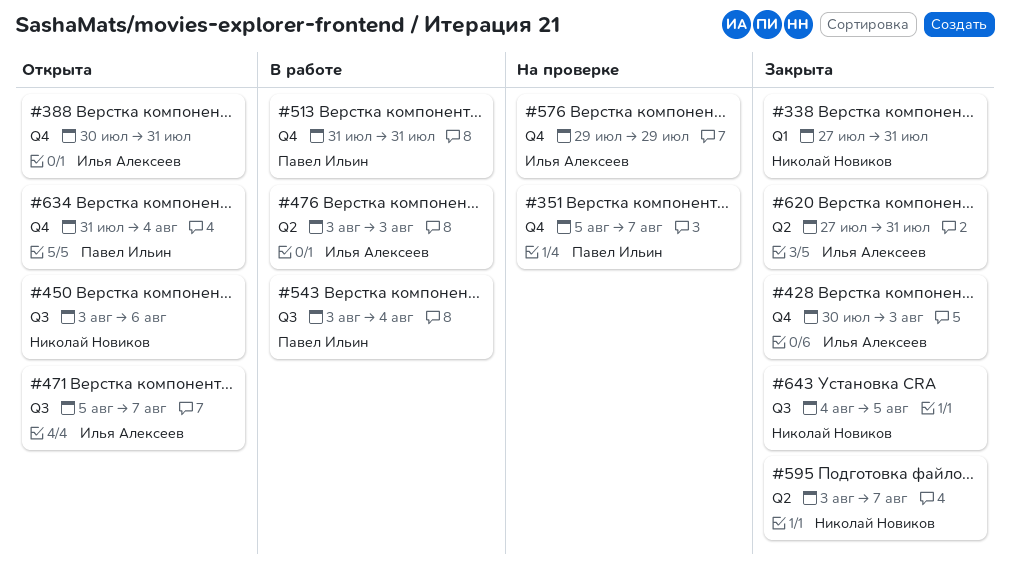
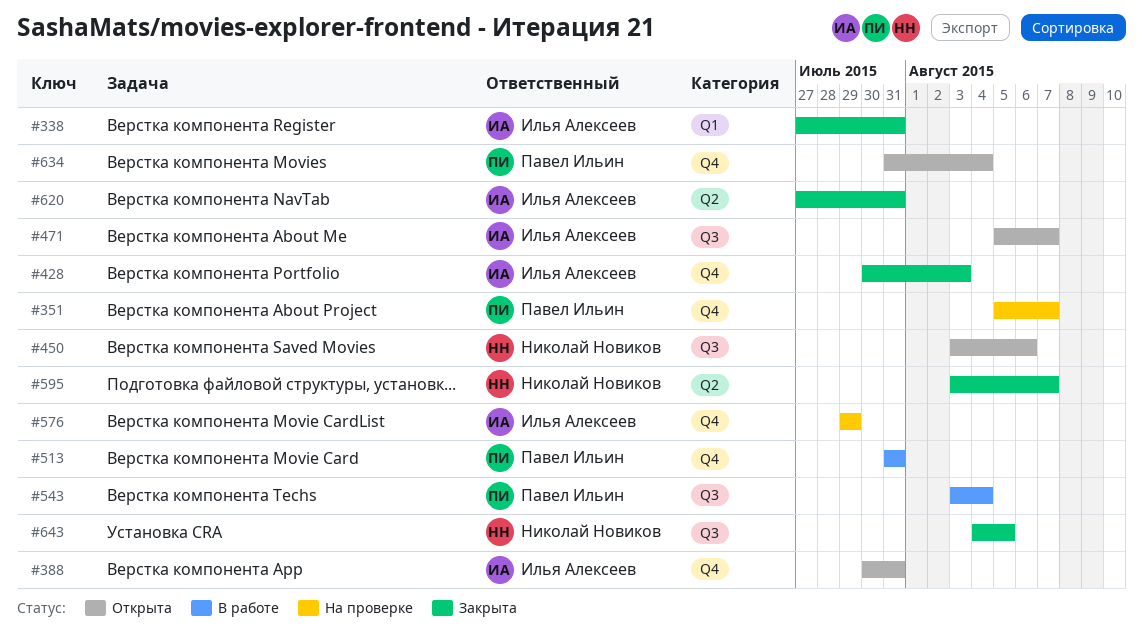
#338, owner: Николай Новиков -> Илья Алексеев
#476: present -> none

